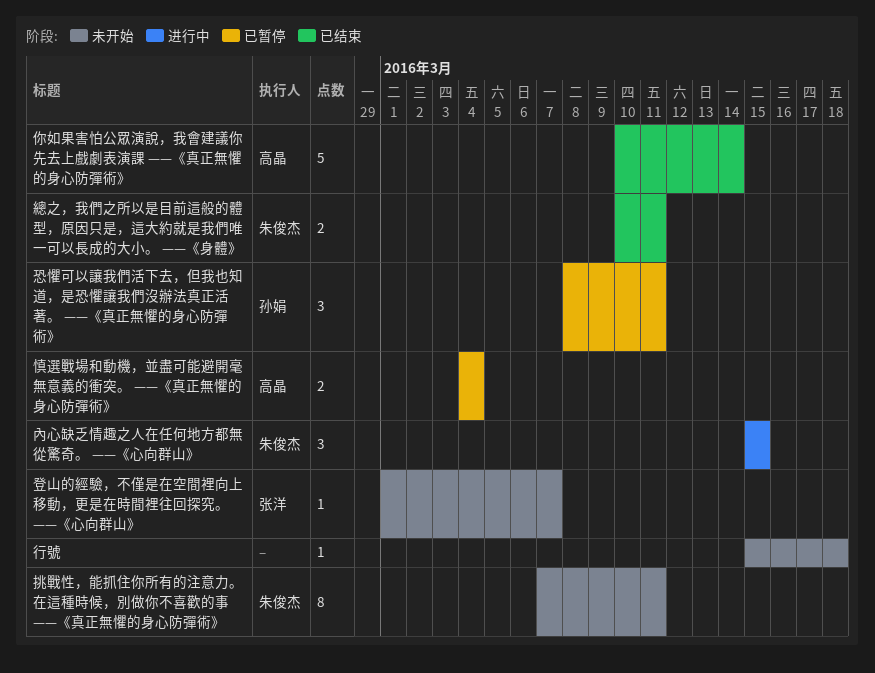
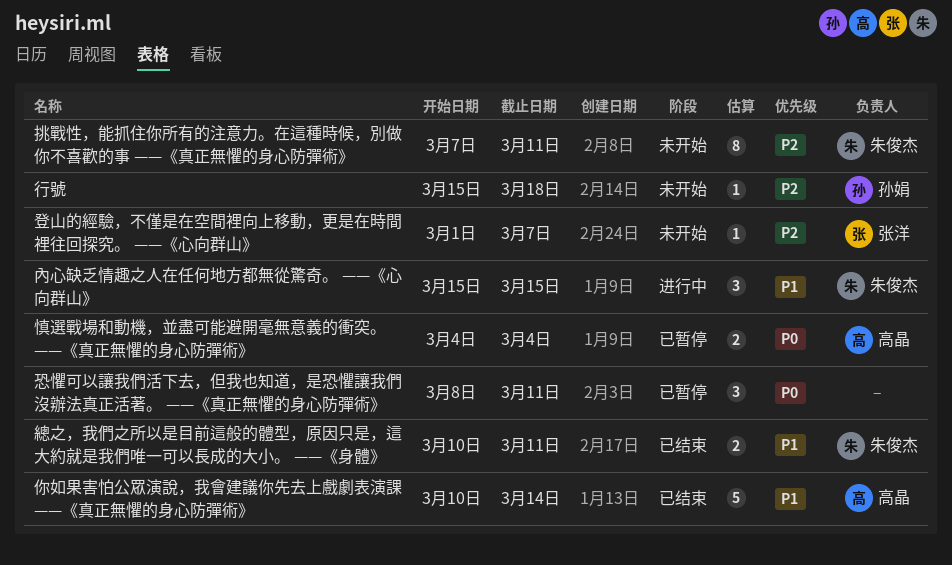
恐懼可以讓我們活下去，但我也知道，是恐懼讓我們沒辦法真正活著。 ——《真正無懼的身心防彈術》, owner: 孙娟 -> none
行號, owner: none -> 孙娟

